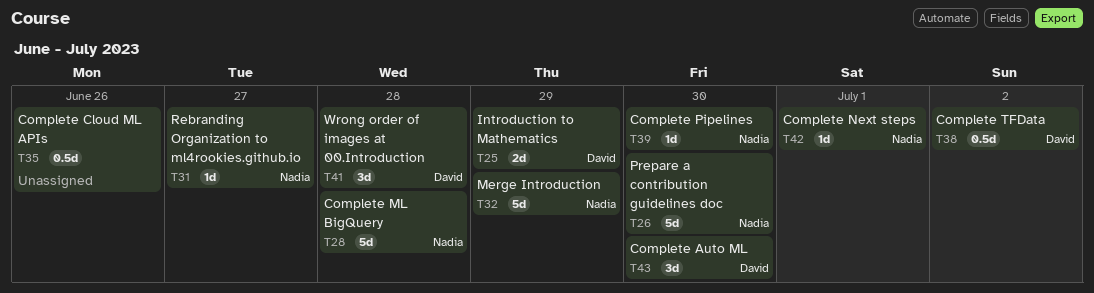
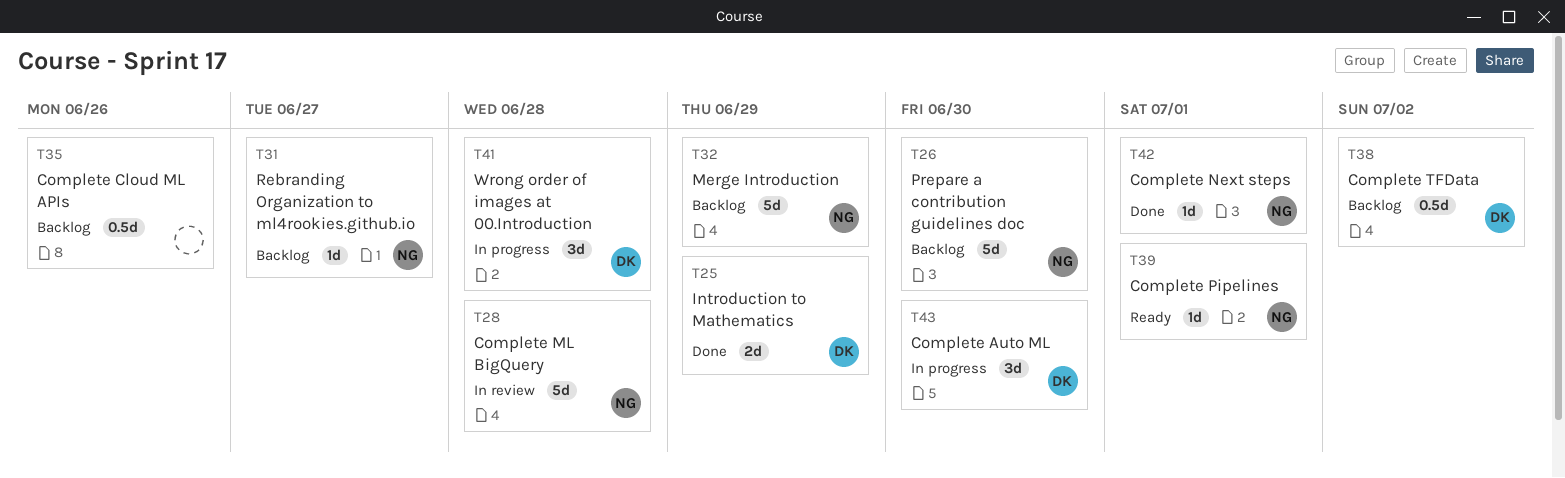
T39, due: Jun 30 -> Jul 1

